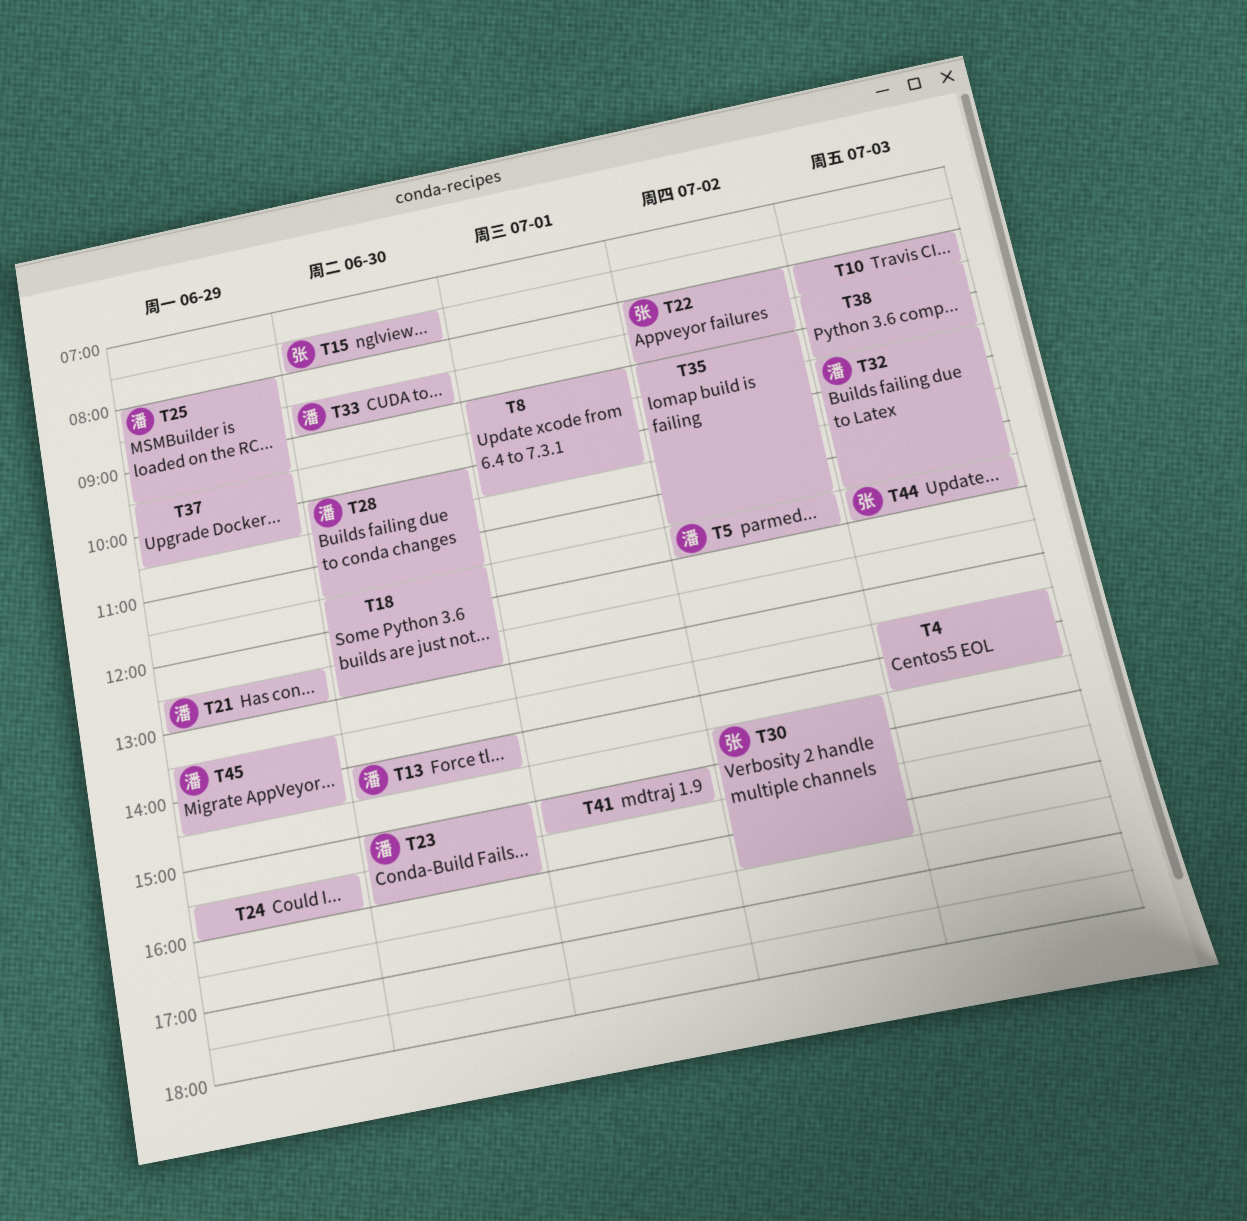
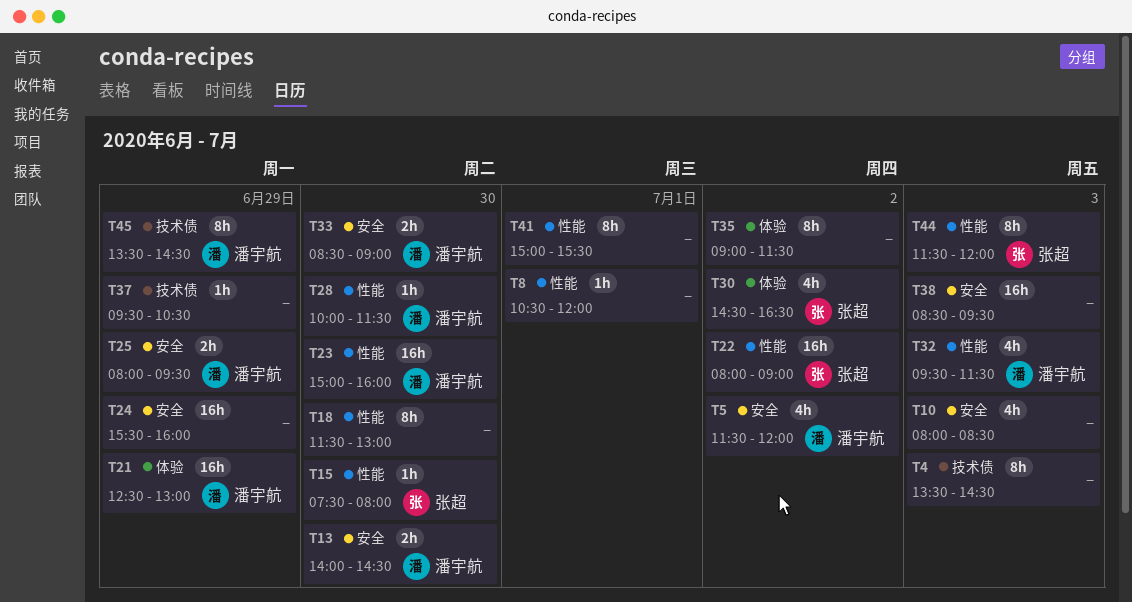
T8, begins: 09:00 -> 10:30
T8, ends: 10:30 -> 12:00

